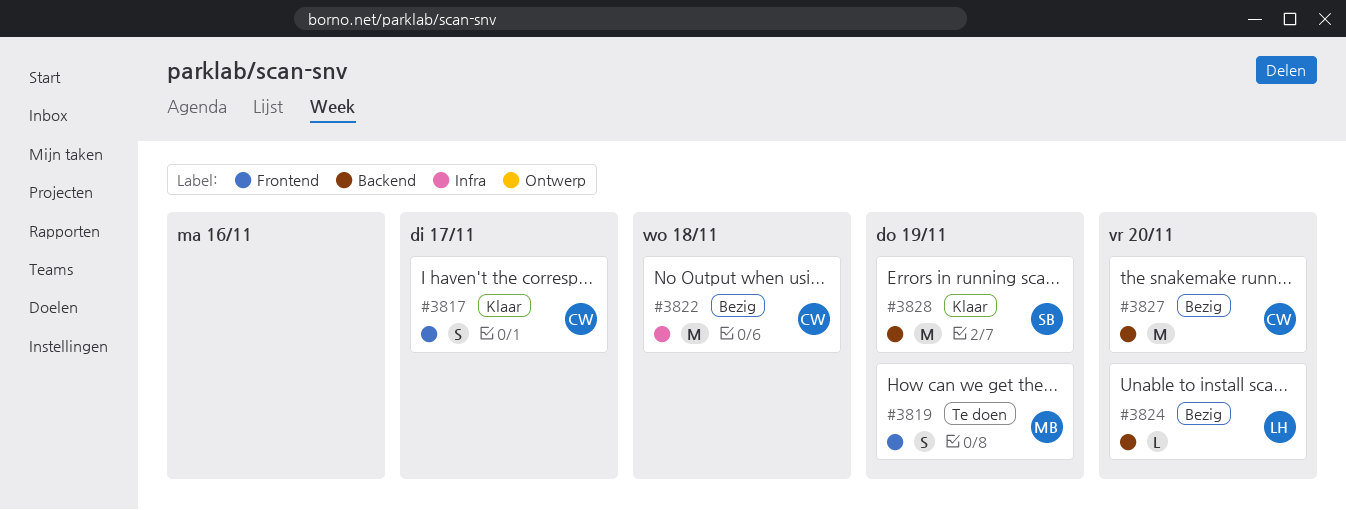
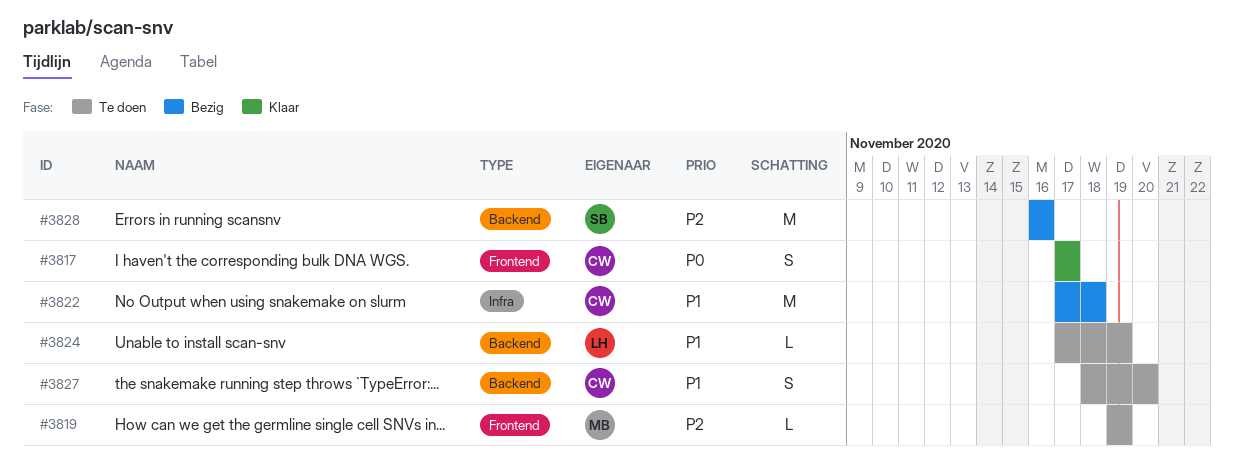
#3819, estimate: S -> L
#3824, status: Bezig -> Te doen
#3824, due: Nov 20 -> Nov 19
#3827, status: Bezig -> Te doen
#3827, estimate: M -> S
#3828, status: Klaar -> Bezig
#3828, due: Nov 19 -> Nov 16

